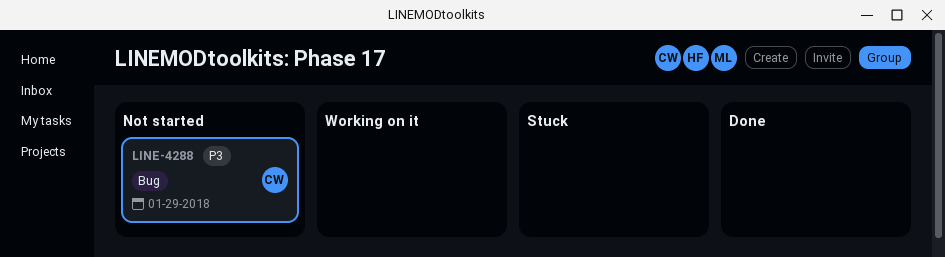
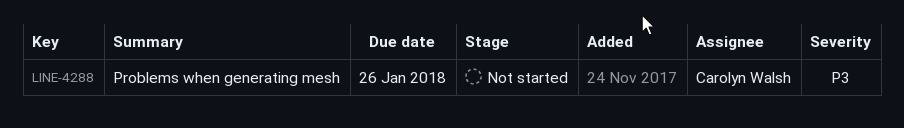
LINE-4288, due: Jan 29 -> Jan 26

